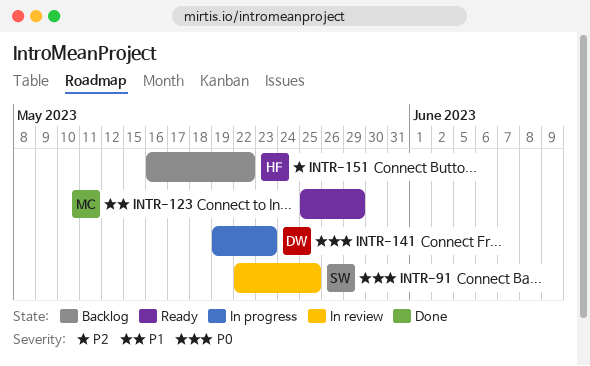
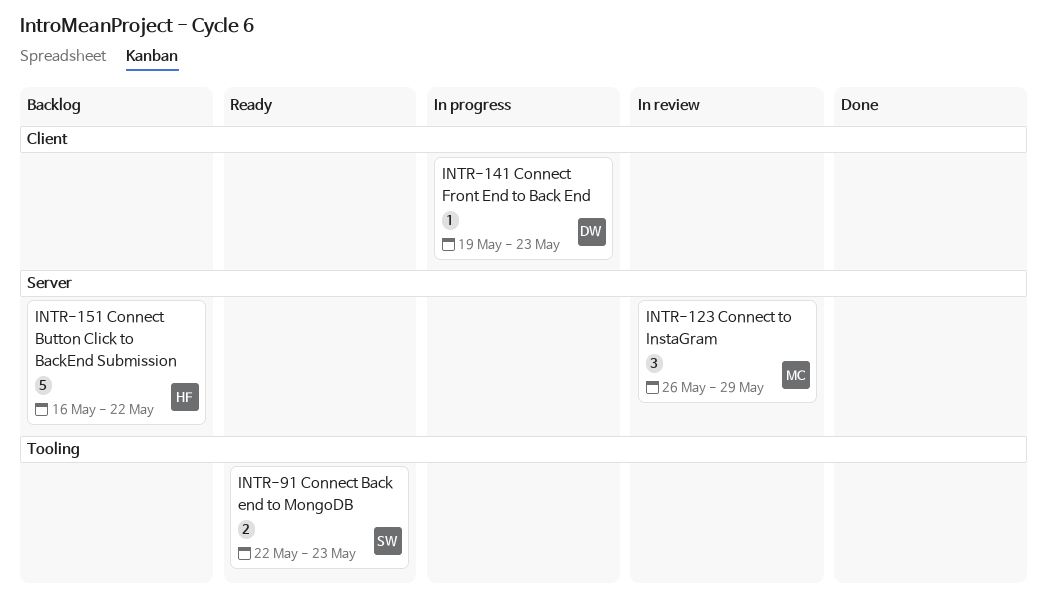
INTR-91, status: In review -> Ready
INTR-91, due: May 25 -> May 23
INTR-123, status: Ready -> In review
INTR-123, start: May 25 -> May 26

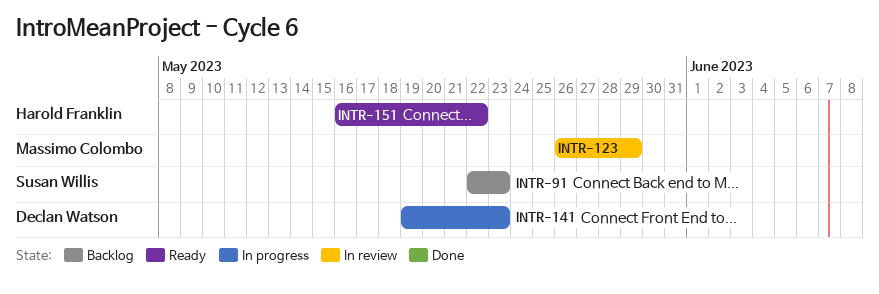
INTR-91, status: Ready -> Backlog
INTR-151, status: Backlog -> Ready

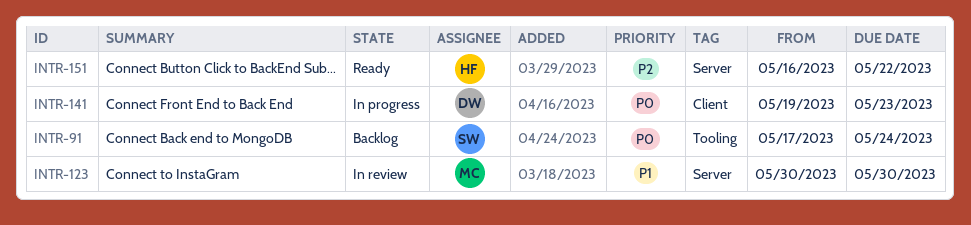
INTR-91, start: May 22 -> May 17
INTR-91, due: May 23 -> May 24
INTR-123, start: May 26 -> May 30
INTR-123, due: May 29 -> May 30

